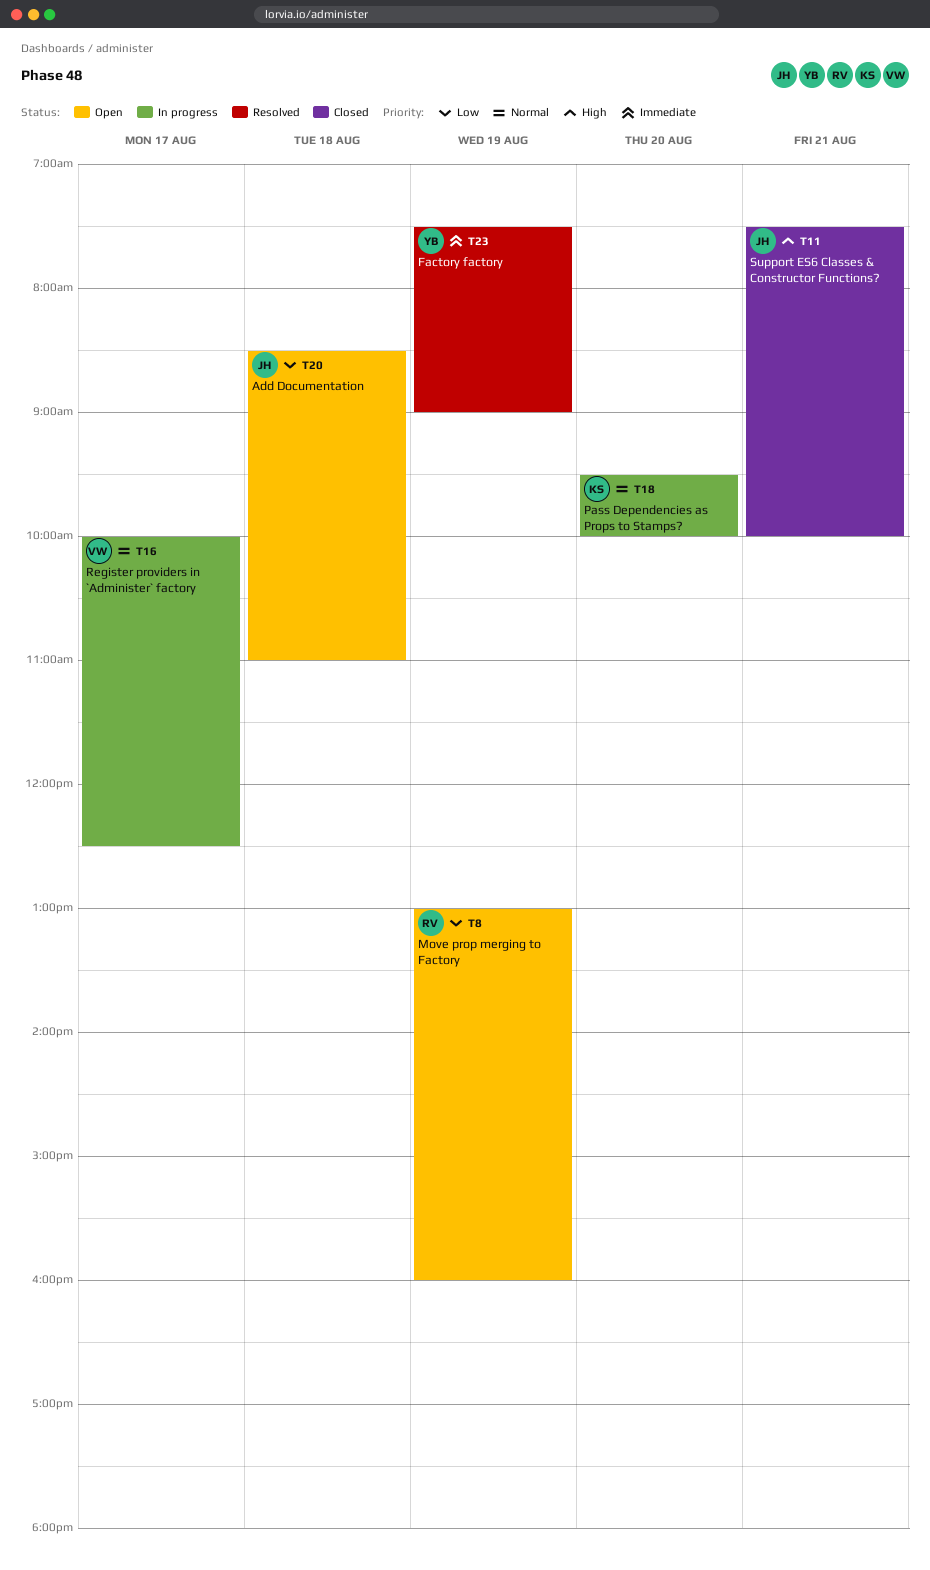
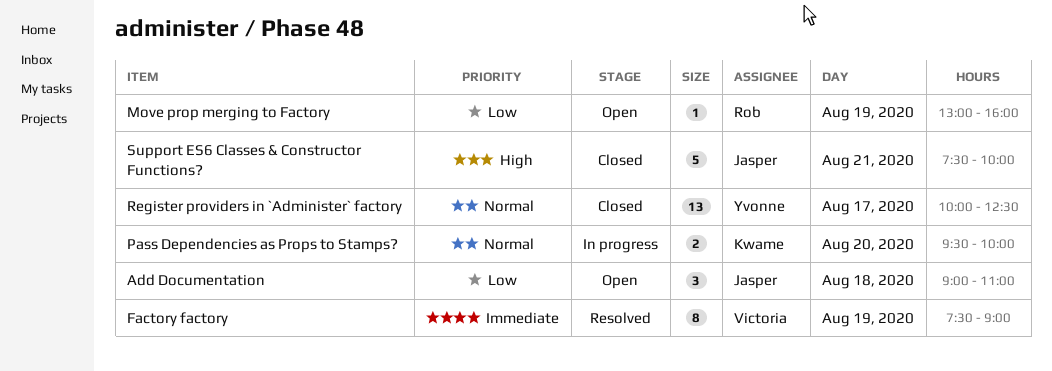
Add Documentation, begins: 08:30 -> 09:00
Factory factory, owner: Yvonne -> Victoria
Register providers in `Administer` factory, status: In progress -> Closed
Register providers in `Administer` factory, owner: Victoria -> Yvonne

